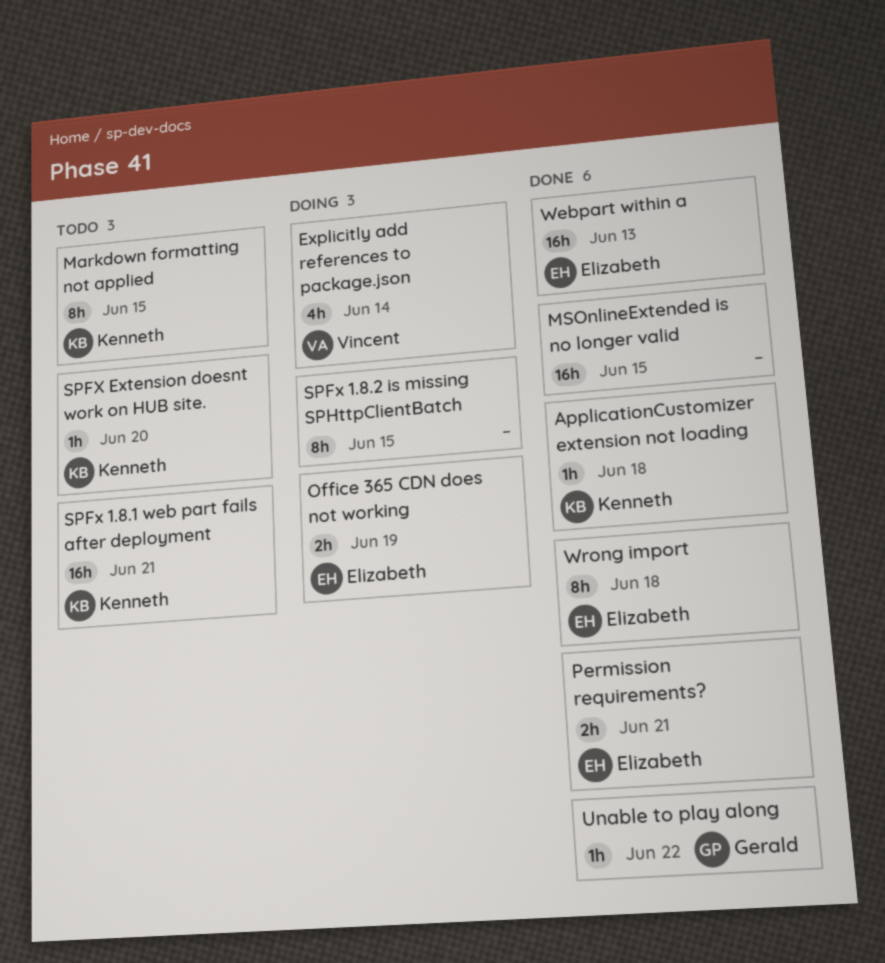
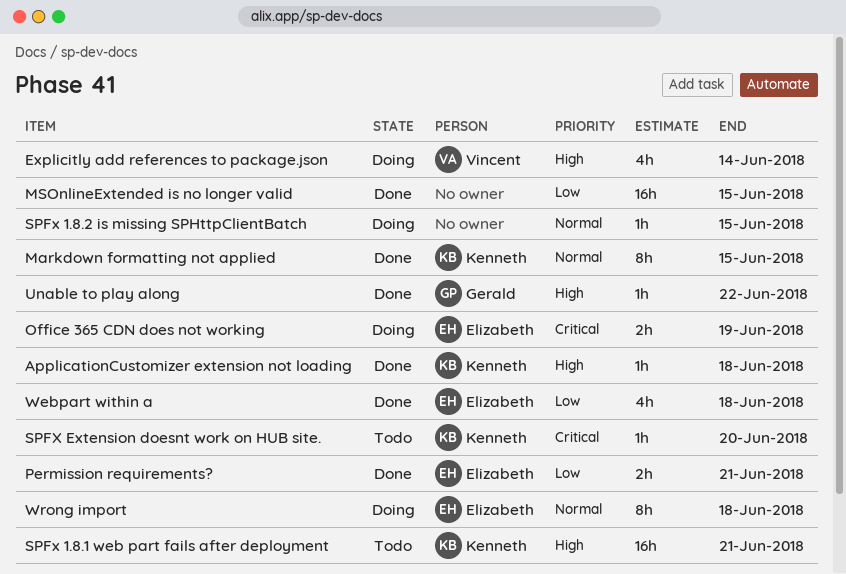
Markdown formatting not applied, status: Todo -> Done
SPFx 1.8.2 is missing SPHttpClientBatch, estimate: 8h -> 1h
Webpart within a, estimate: 16h -> 4h
Webpart within a, due: Jun 13 -> Jun 18
Wrong import, status: Done -> Doing

